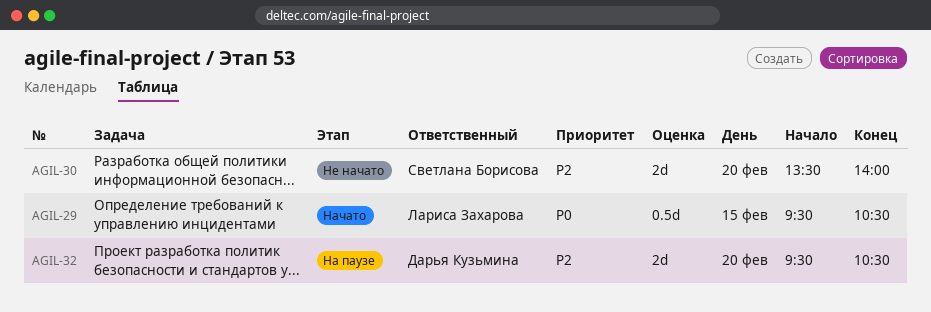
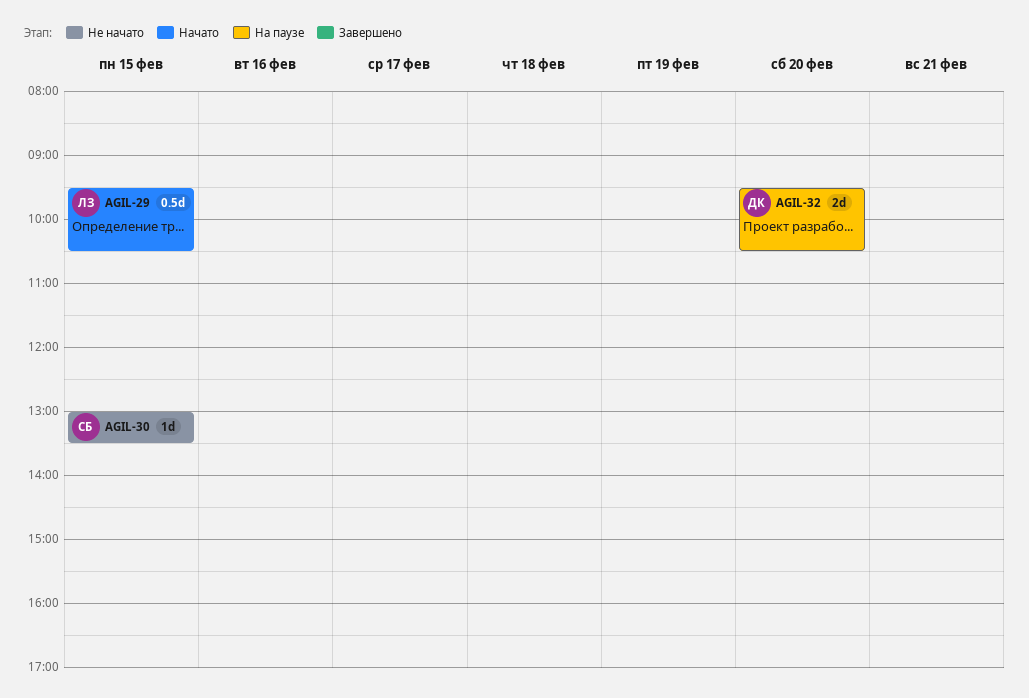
AGIL-30, estimate: 2d -> 1d
AGIL-30, day: Feb 20 -> Feb 15
AGIL-30, begins: 13:30 -> 13:00
AGIL-30, ends: 14:00 -> 13:30

